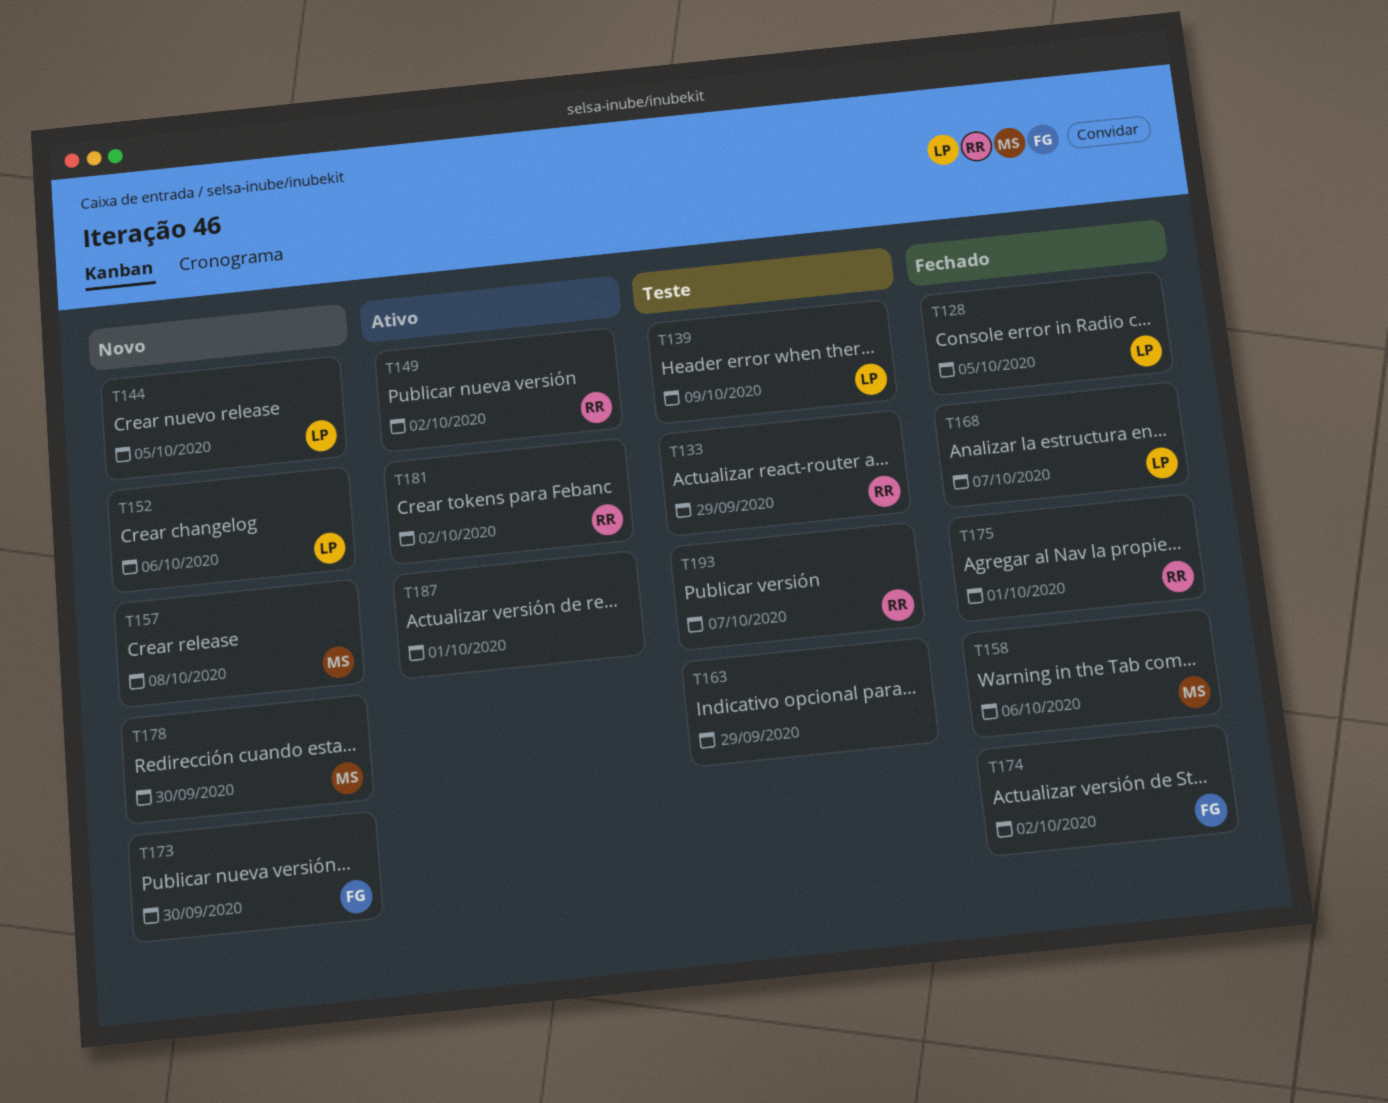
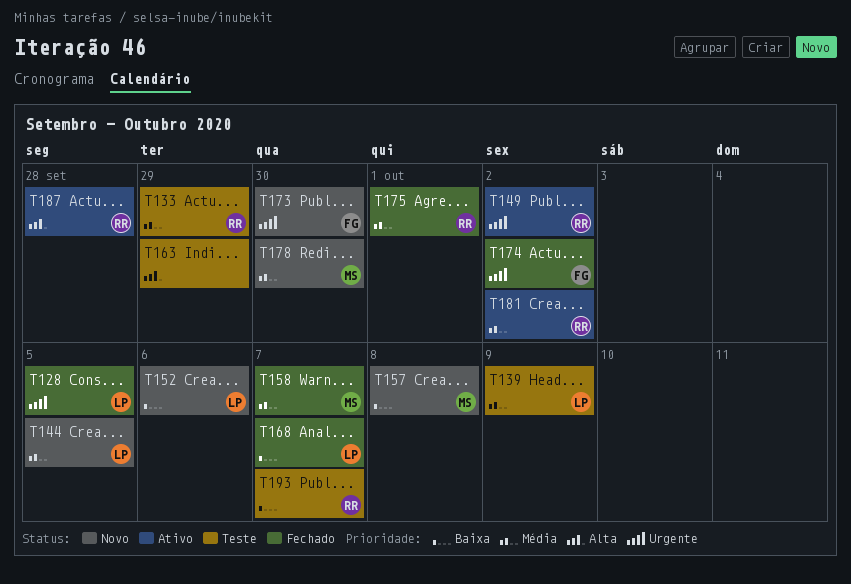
T158, due: Oct 6 -> Oct 7
T187, owner: none -> RR
T187, due: Oct 1 -> Sep 28

